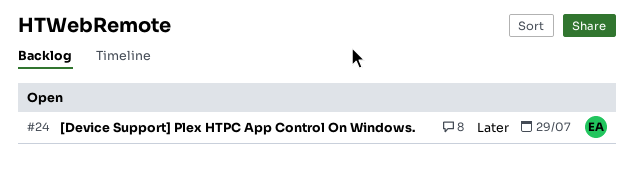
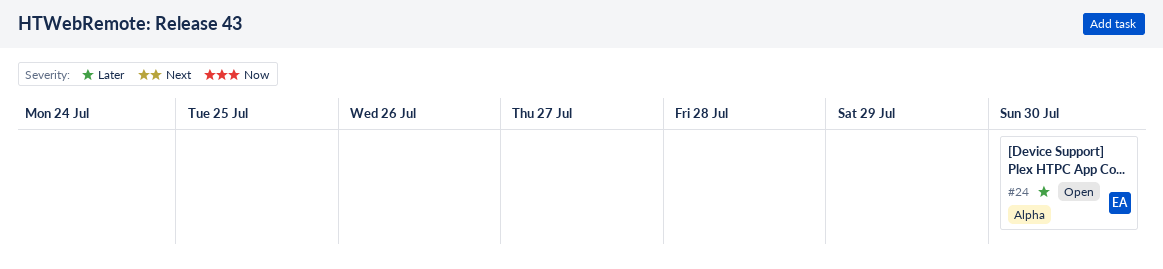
#24, due: Jul 29 -> Jul 30

